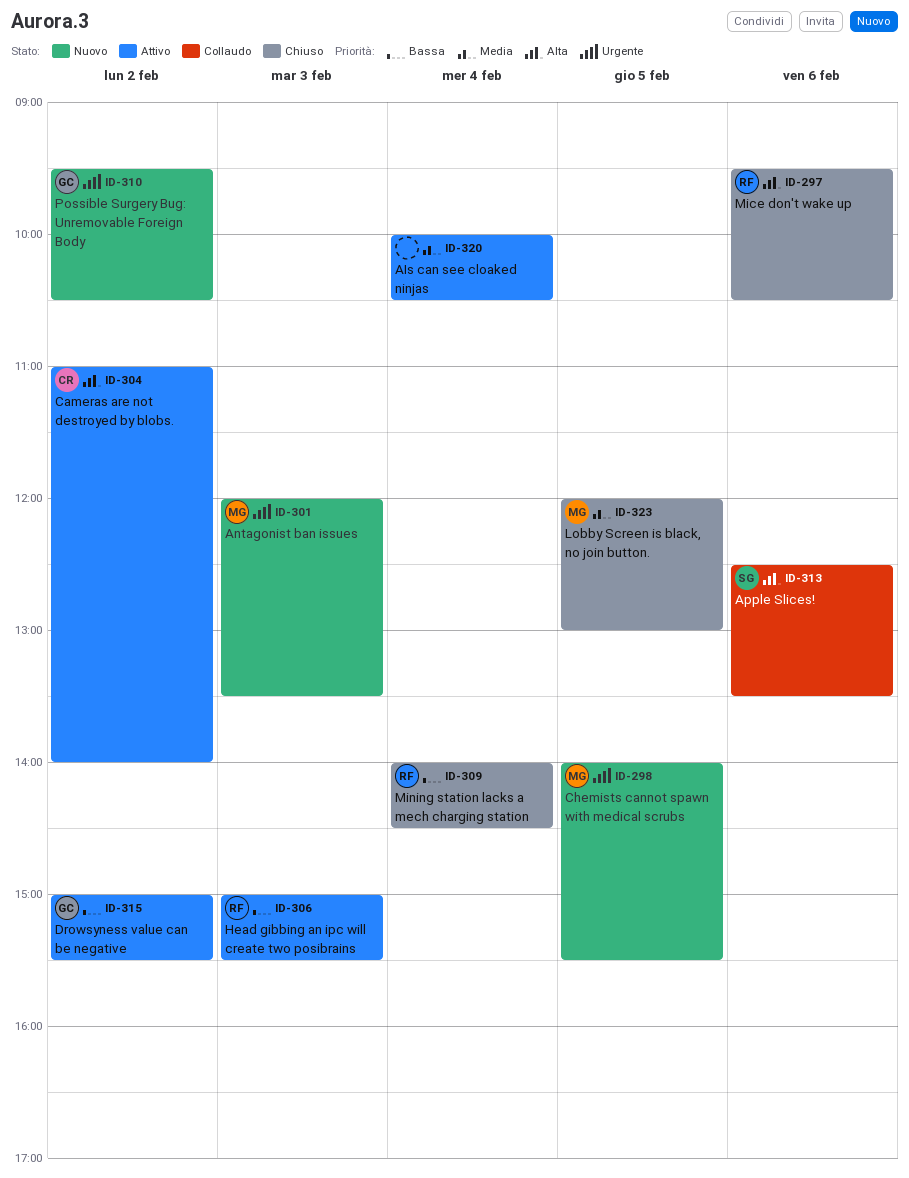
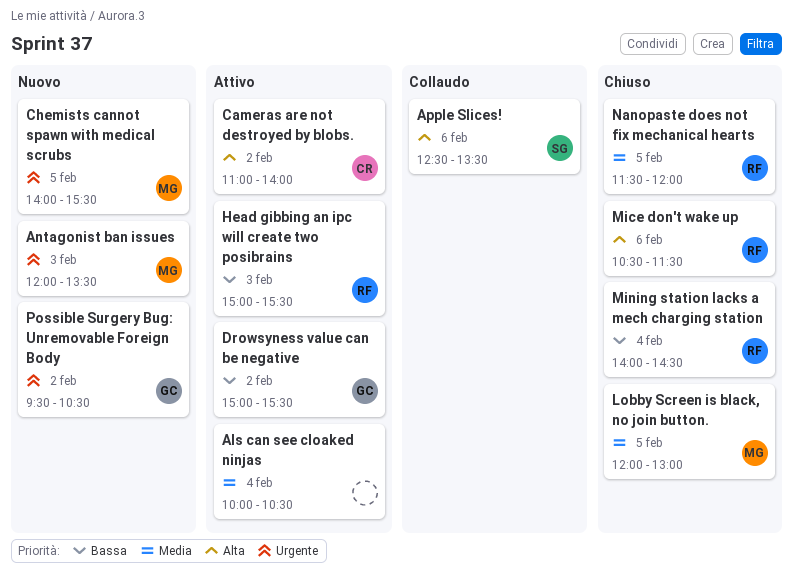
Mice don't wake up, begins: 09:30 -> 10:30
Mice don't wake up, ends: 10:30 -> 11:30
Nanopaste does not fix mechanical hearts: none -> present

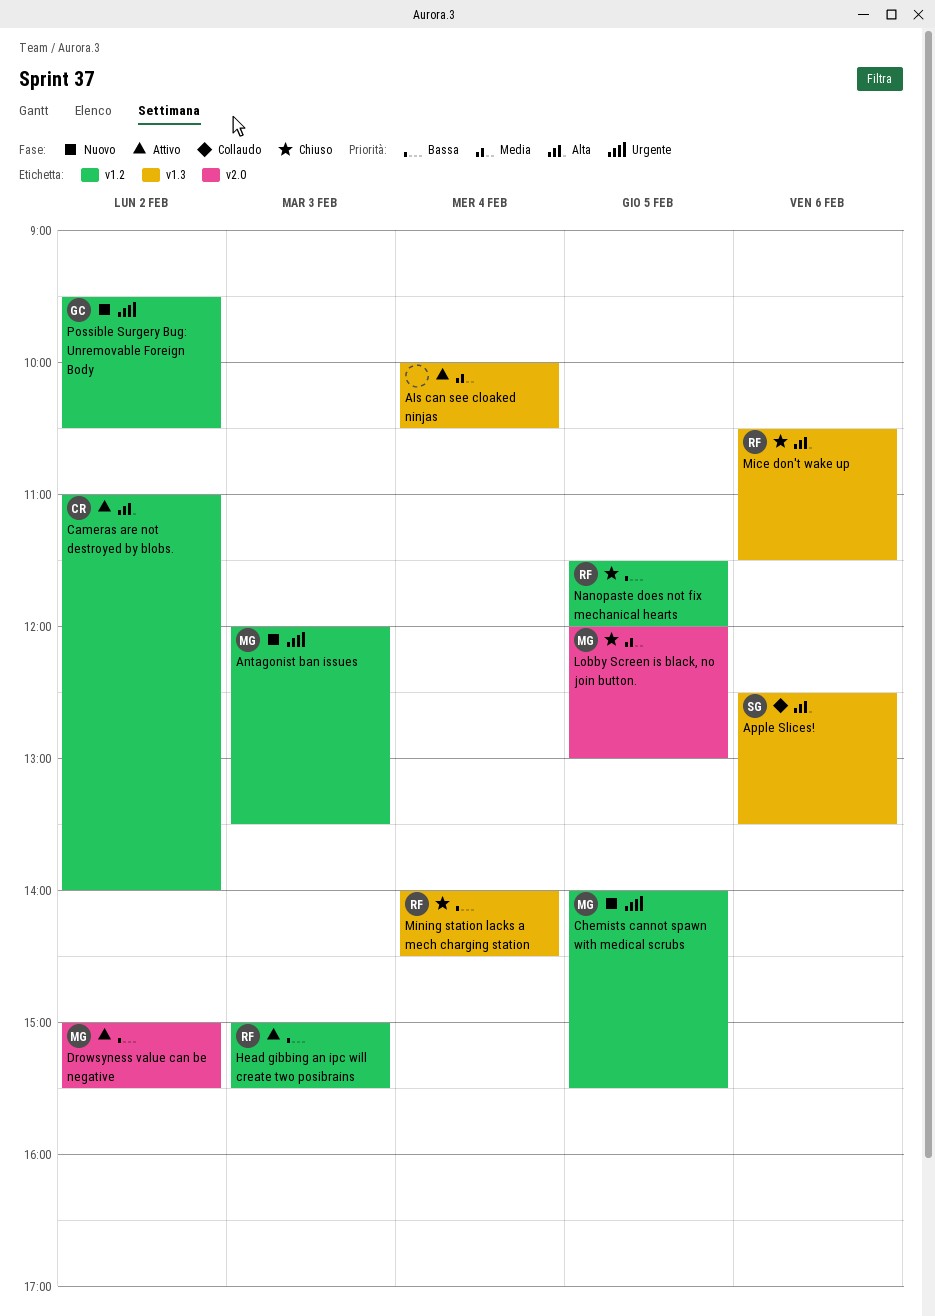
Drowsyness value can be negative, owner: GC -> MG
Nanopaste does not fix mechanical hearts, priority: Media -> Bassa

